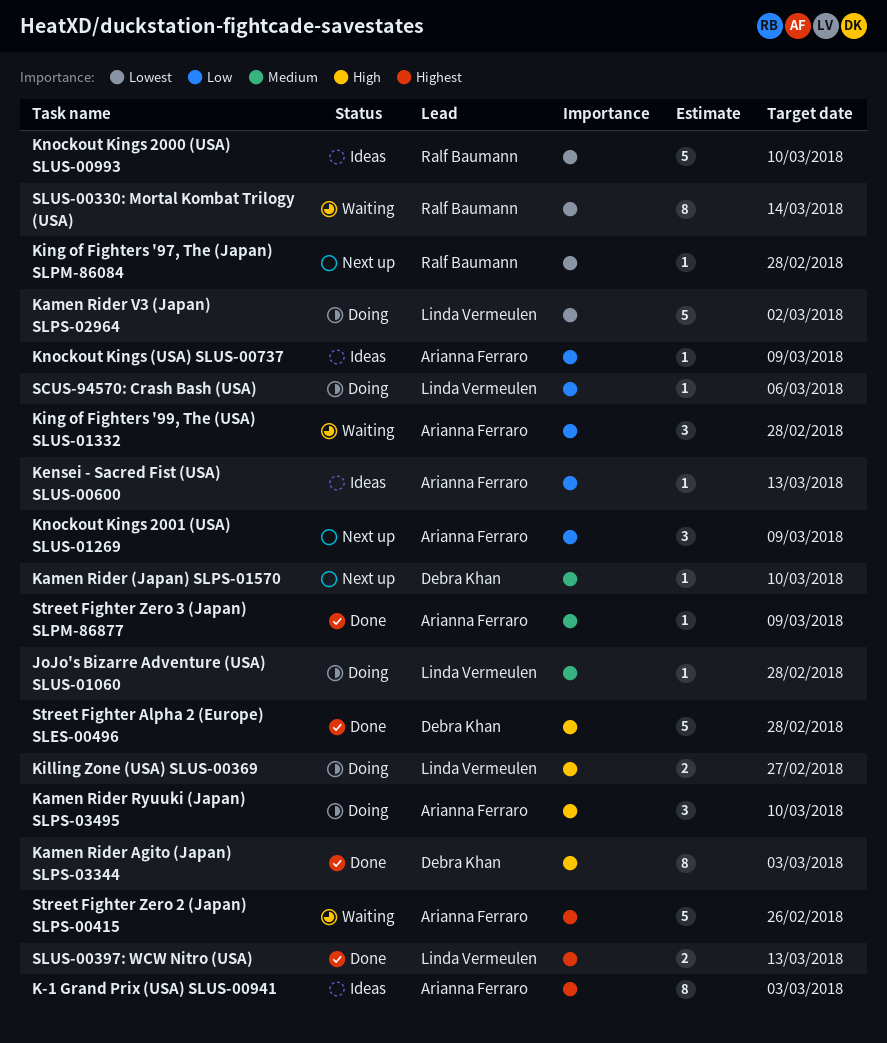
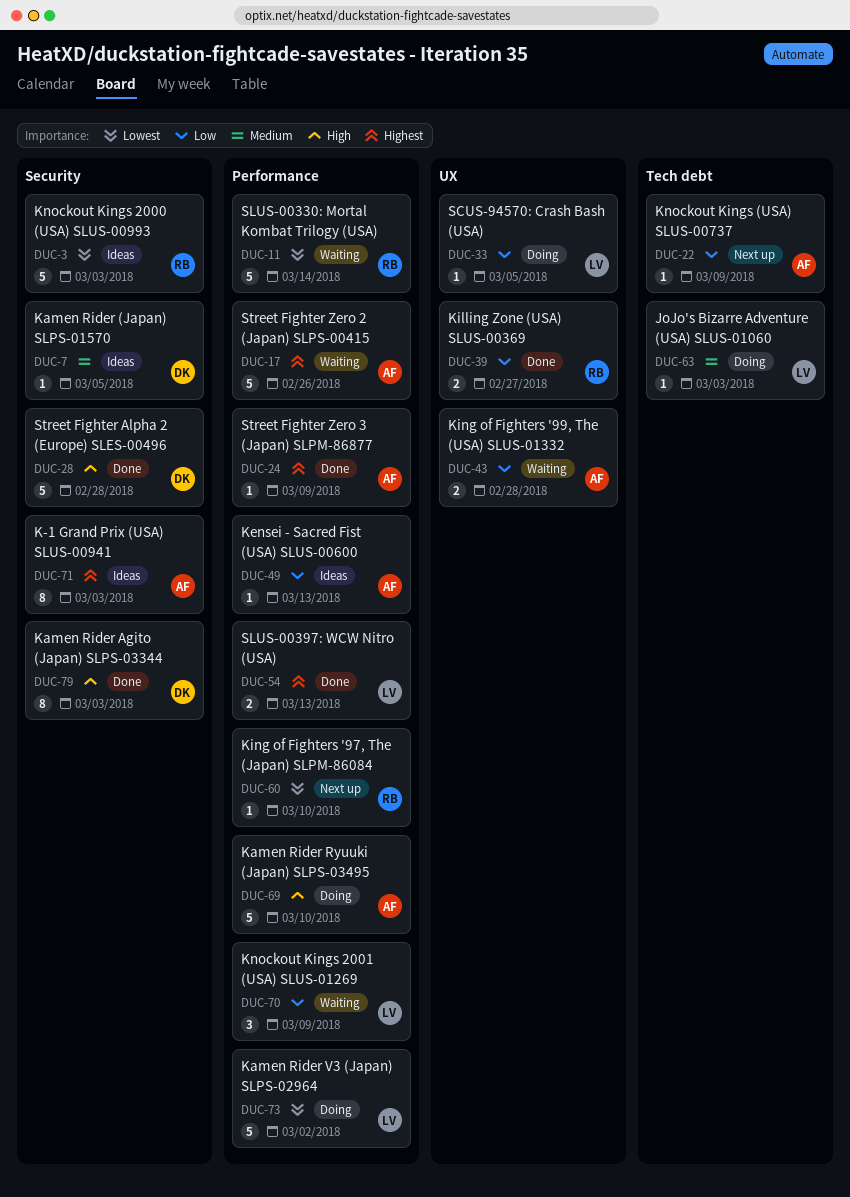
JoJo's Bizarre Adventure (USA) SLUS-01060, due: Feb 28 -> Mar 3
Kamen Rider (Japan) SLPS-01570, status: Next up -> Ideas
Kamen Rider (Japan) SLPS-01570, due: Mar 10 -> Mar 5
Kamen Rider Ryuuki (Japan) SLPS-03495, estimate: 3 -> 5
Killing Zone (USA) SLUS-00369, status: Doing -> Done
Killing Zone (USA) SLUS-00369, owner: Linda Vermeulen -> Ralf Baumann
Killing Zone (USA) SLUS-00369, priority: High -> Low
King of Fighters '97, The (Japan) SLPM-86084, due: Feb 28 -> Mar 10
King of Fighters '99, The (USA) SLUS-01332, estimate: 3 -> 2
Knockout Kings (USA) SLUS-00737, status: Ideas -> Next up
Knockout Kings 2000 (USA) SLUS-00993, due: Mar 10 -> Mar 3
Knockout Kings 2001 (USA) SLUS-01269, status: Next up -> Waiting
Knockout Kings 2001 (USA) SLUS-01269, owner: Arianna Ferraro -> Linda Vermeulen
SCUS-94570: Crash Bash (USA), due: Mar 6 -> Mar 5
SLUS-00330: Mortal Kombat Trilogy (USA), estimate: 8 -> 5
Street Fighter Zero 3 (Japan) SLPM-86877, priority: Medium -> Highest

